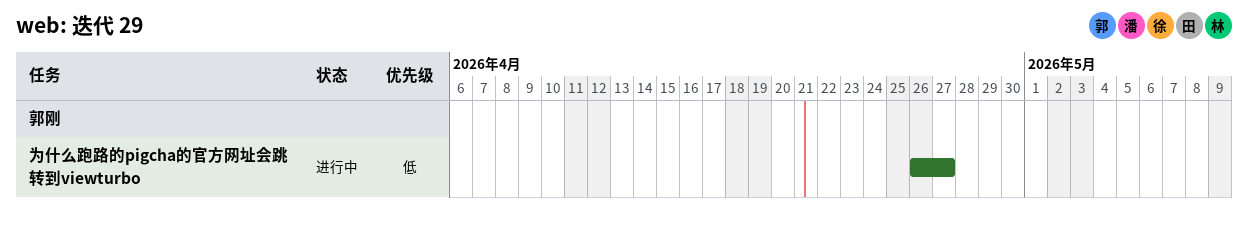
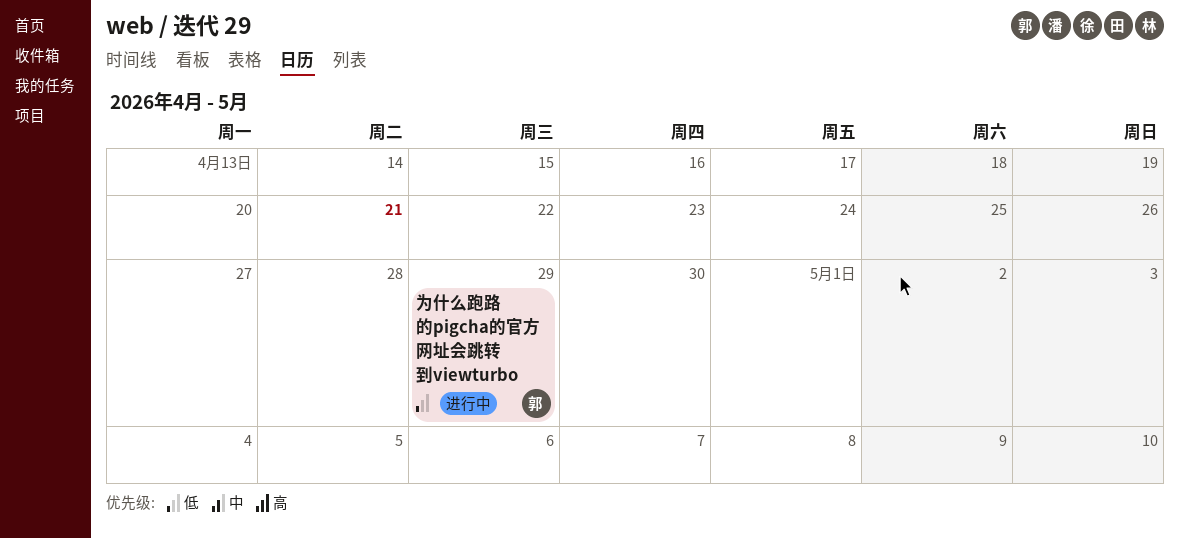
为什么跑路的pigcha的官方网址会跳转到viewturbo, due: Apr 27 -> Apr 29

